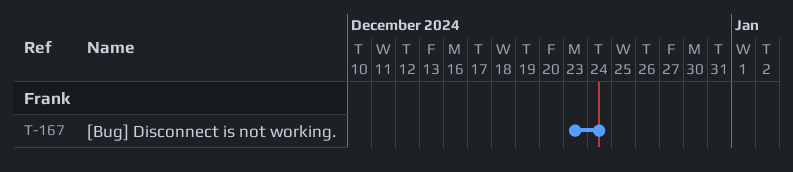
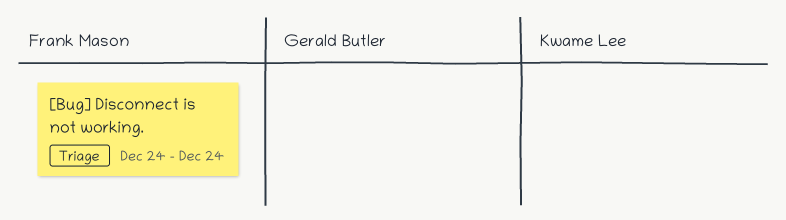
[Bug] Disconnect is not working., start: Dec 23 -> Dec 24

